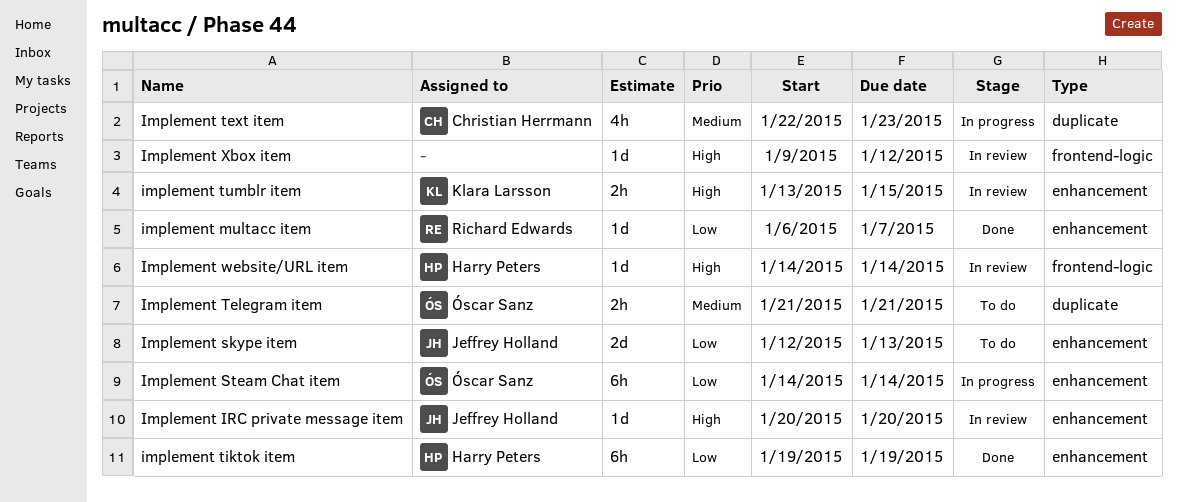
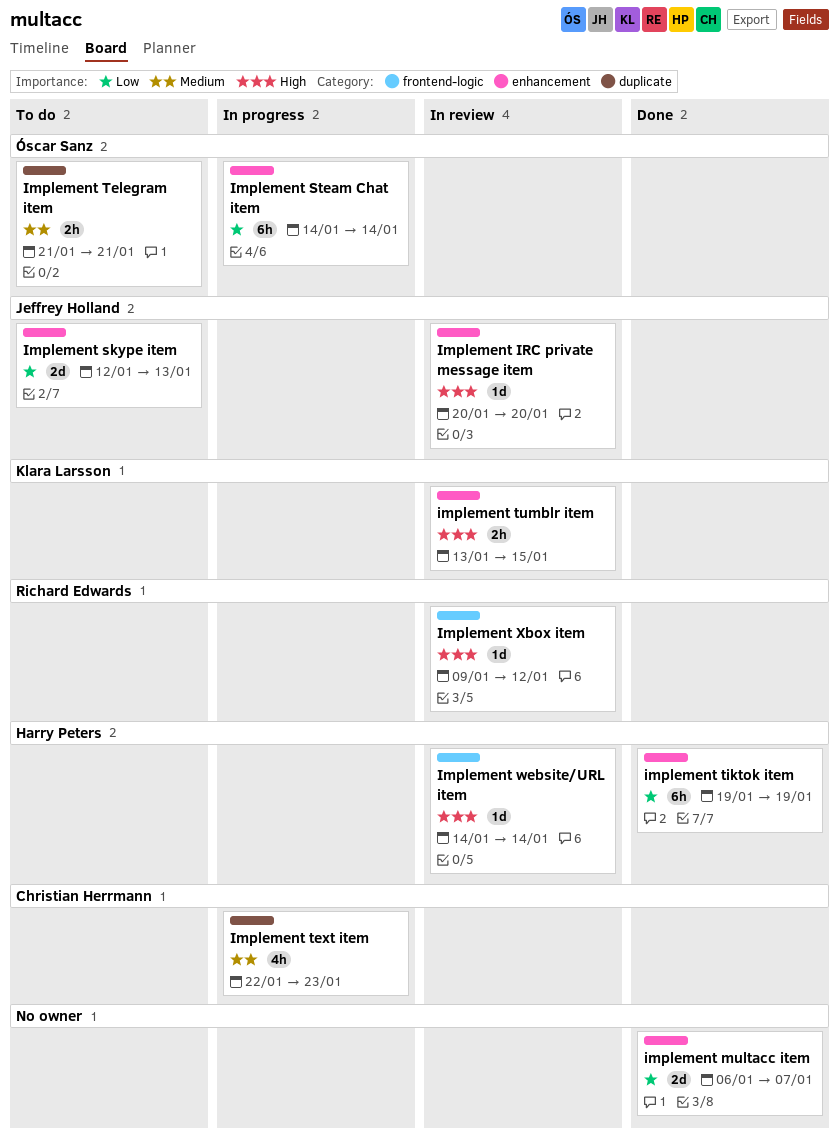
implement multacc item, owner: Richard Edwards -> none
implement multacc item, estimate: 1d -> 2d
Implement Xbox item, owner: none -> Richard Edwards

